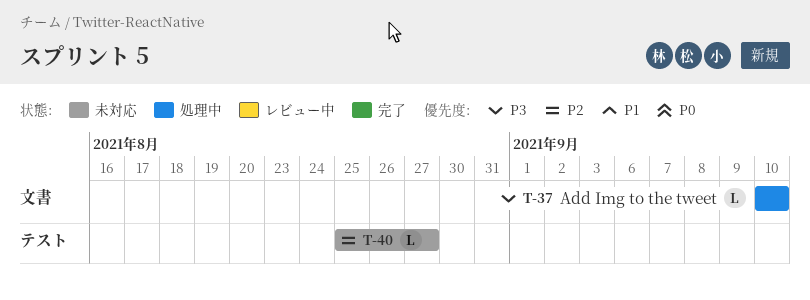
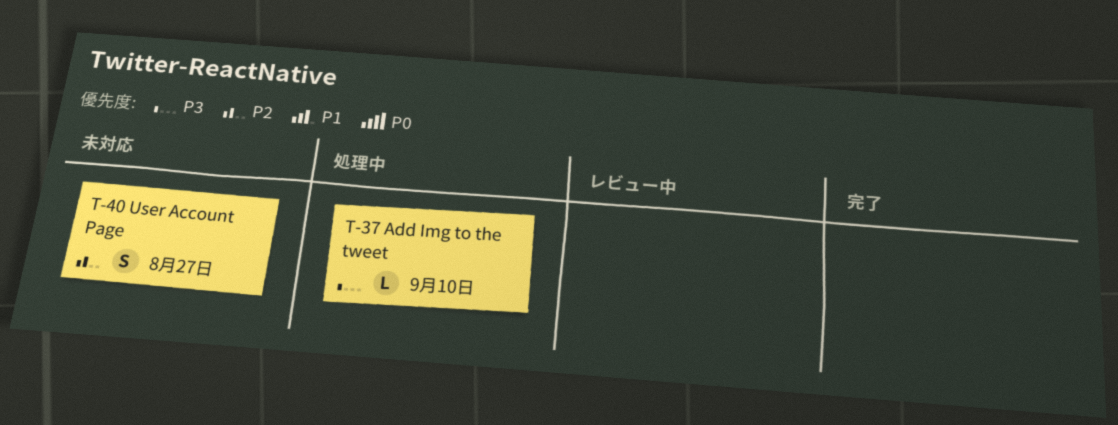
T-40, estimate: L -> S

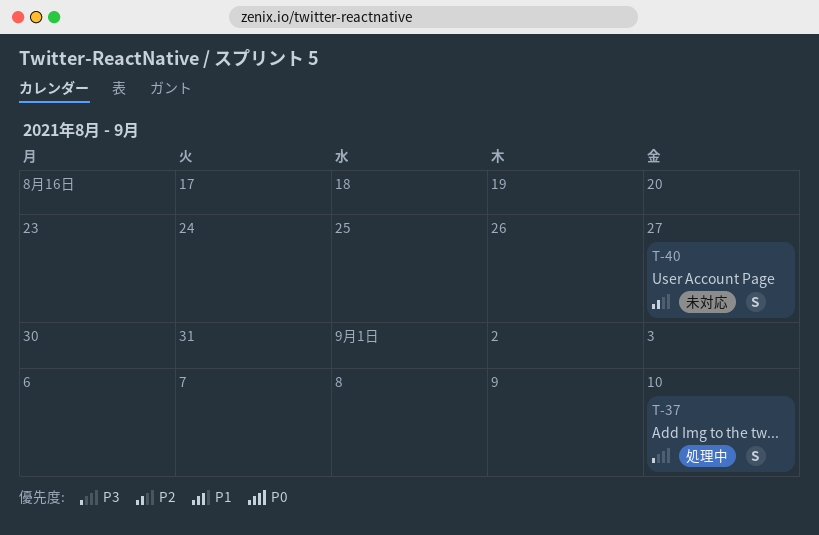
T-37, estimate: L -> S

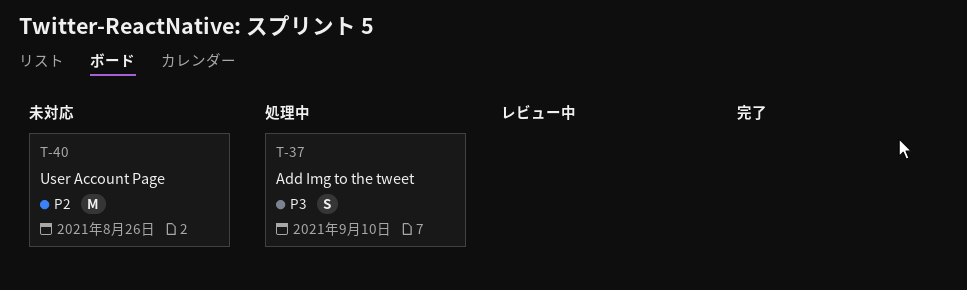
T-40, estimate: S -> M
T-40, due: Aug 27 -> Aug 26

